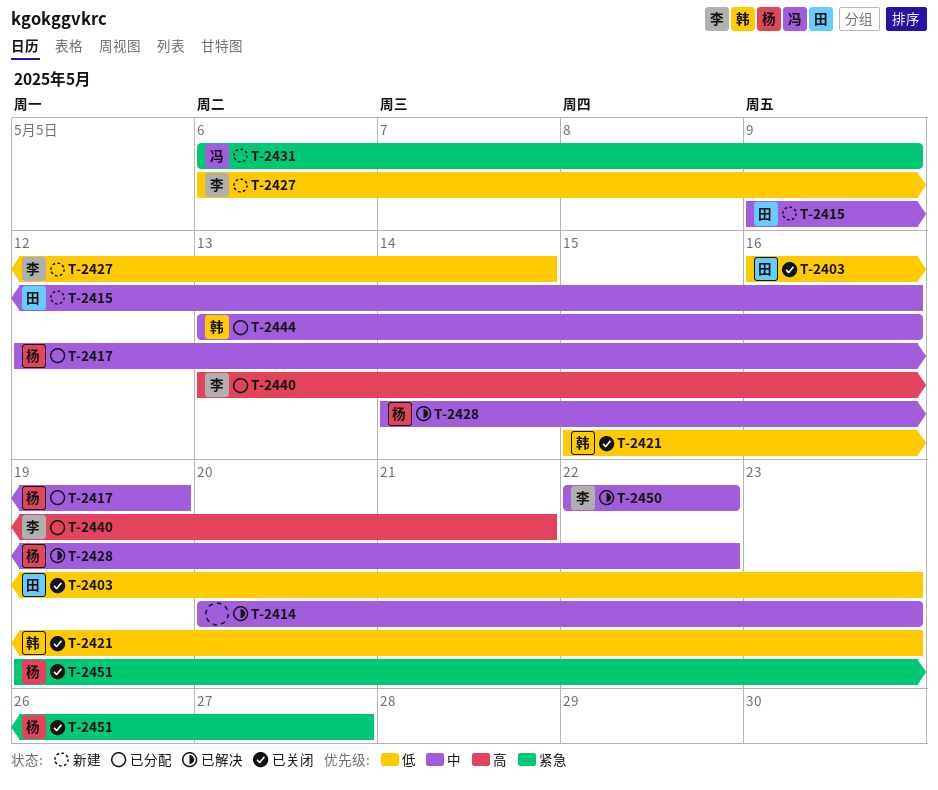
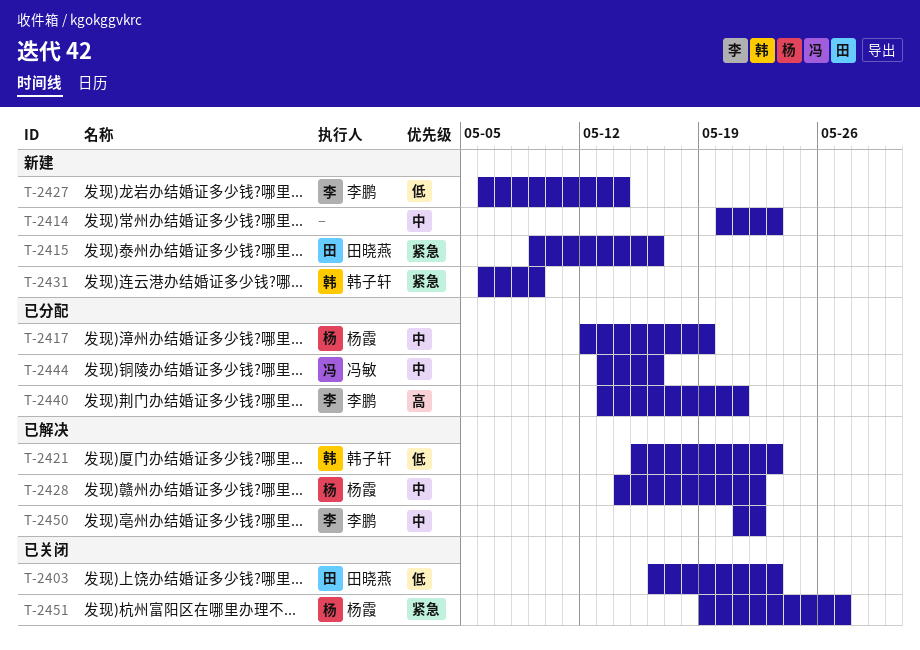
T-2414, status: 已解决 -> 新建
T-2415, priority: 中 -> 紧急
T-2421, status: 已关闭 -> 已解决
T-2431, owner: 冯敏 -> 韩子轩
T-2444, owner: 韩子轩 -> 冯敏
T-2450, start: May 22 -> May 21

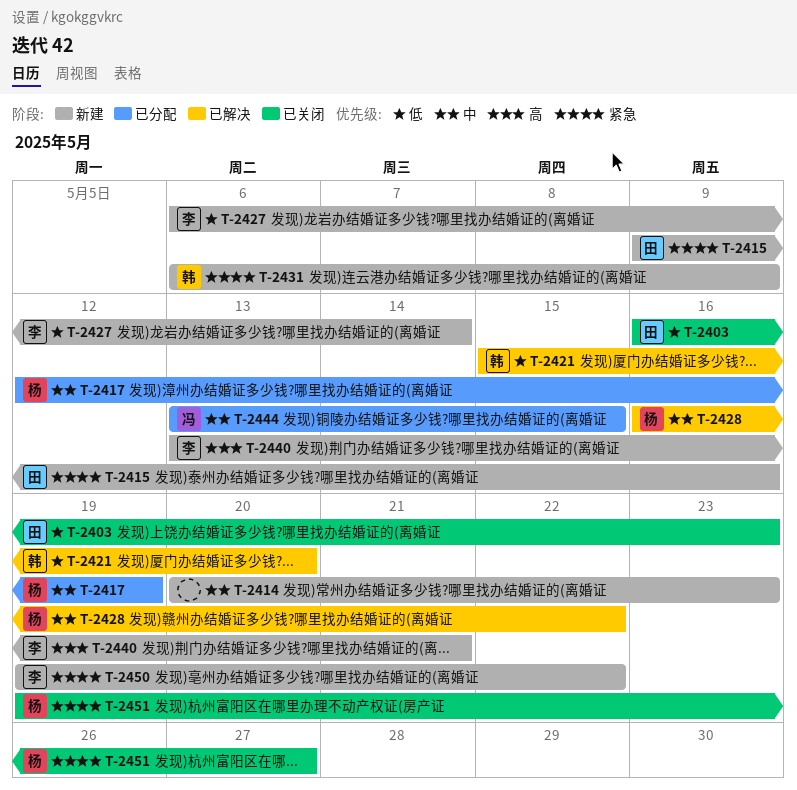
T-2421, due: May 23 -> May 20
T-2428, start: May 14 -> May 16
T-2440, status: 已分配 -> 新建
T-2444, due: May 16 -> May 15
T-2450, status: 已解决 -> 新建
T-2450, priority: 中 -> 紧急
T-2450, start: May 21 -> May 19

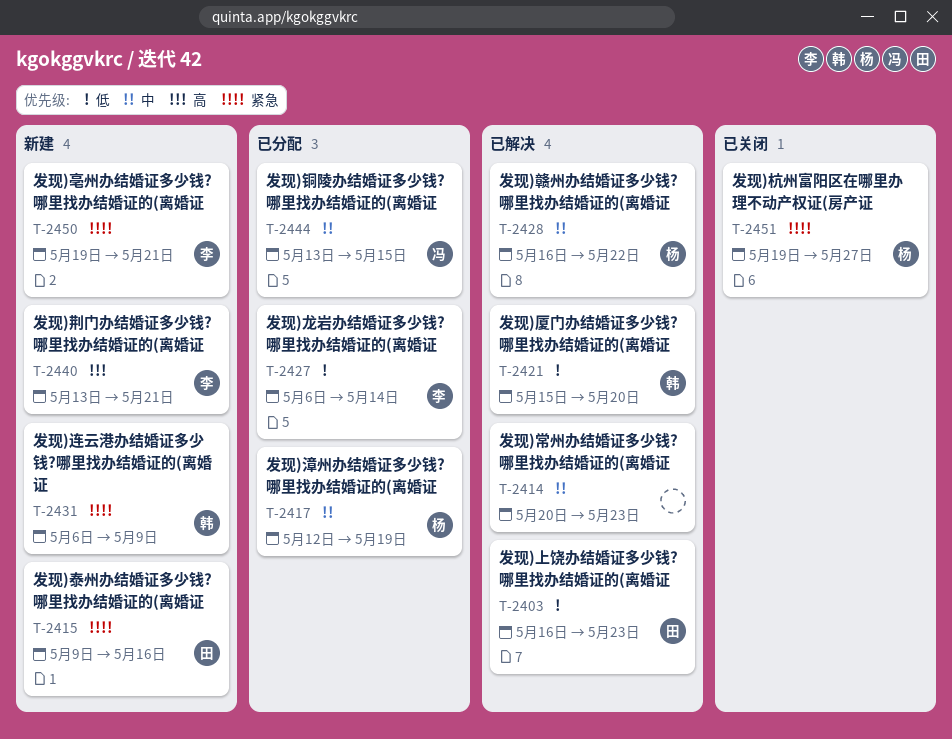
T-2403, status: 已关闭 -> 已解决
T-2414, status: 新建 -> 已解决
T-2427, status: 新建 -> 已分配
T-2450, due: May 22 -> May 21

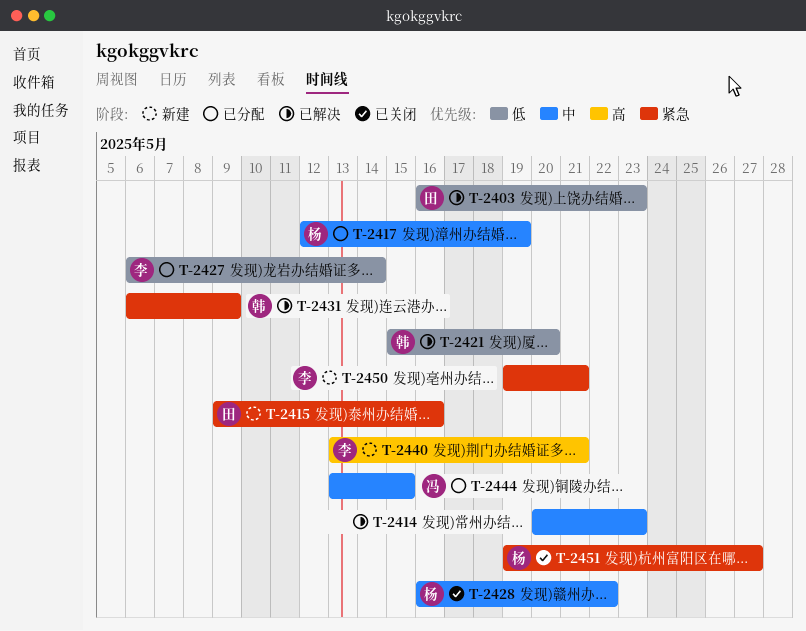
T-2428, status: 已解决 -> 已关闭
T-2431, status: 新建 -> 已解决

